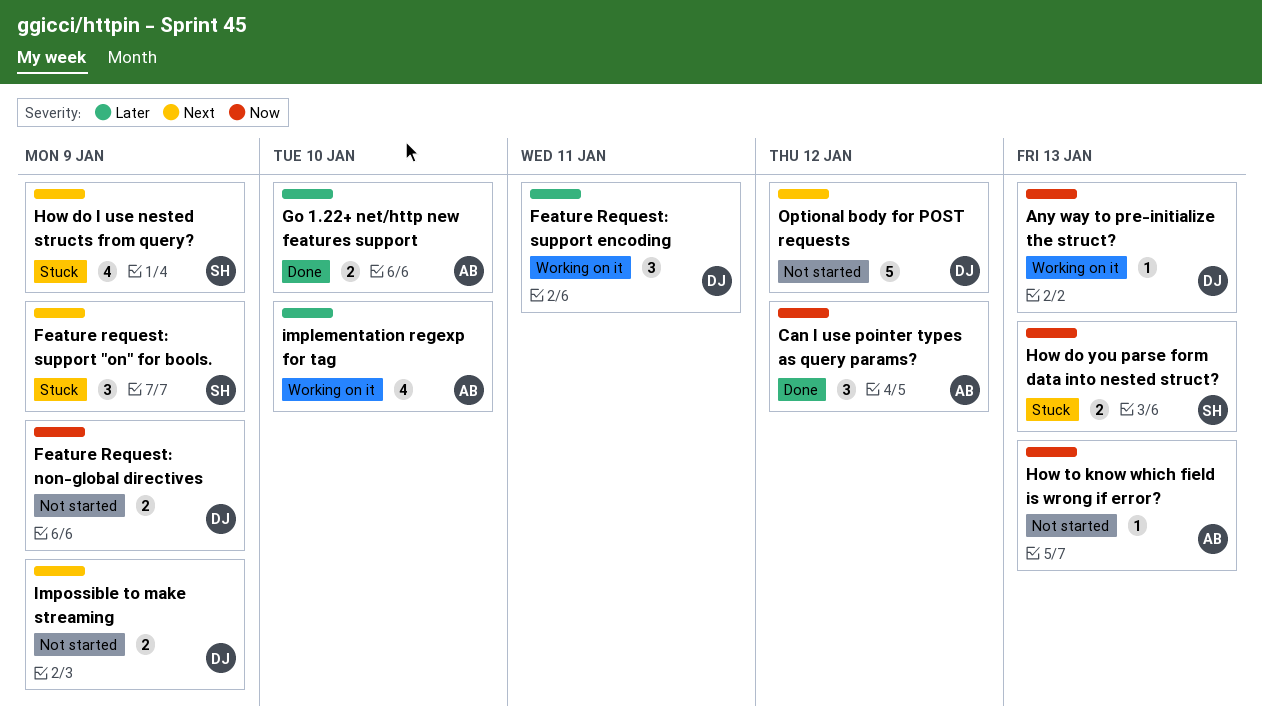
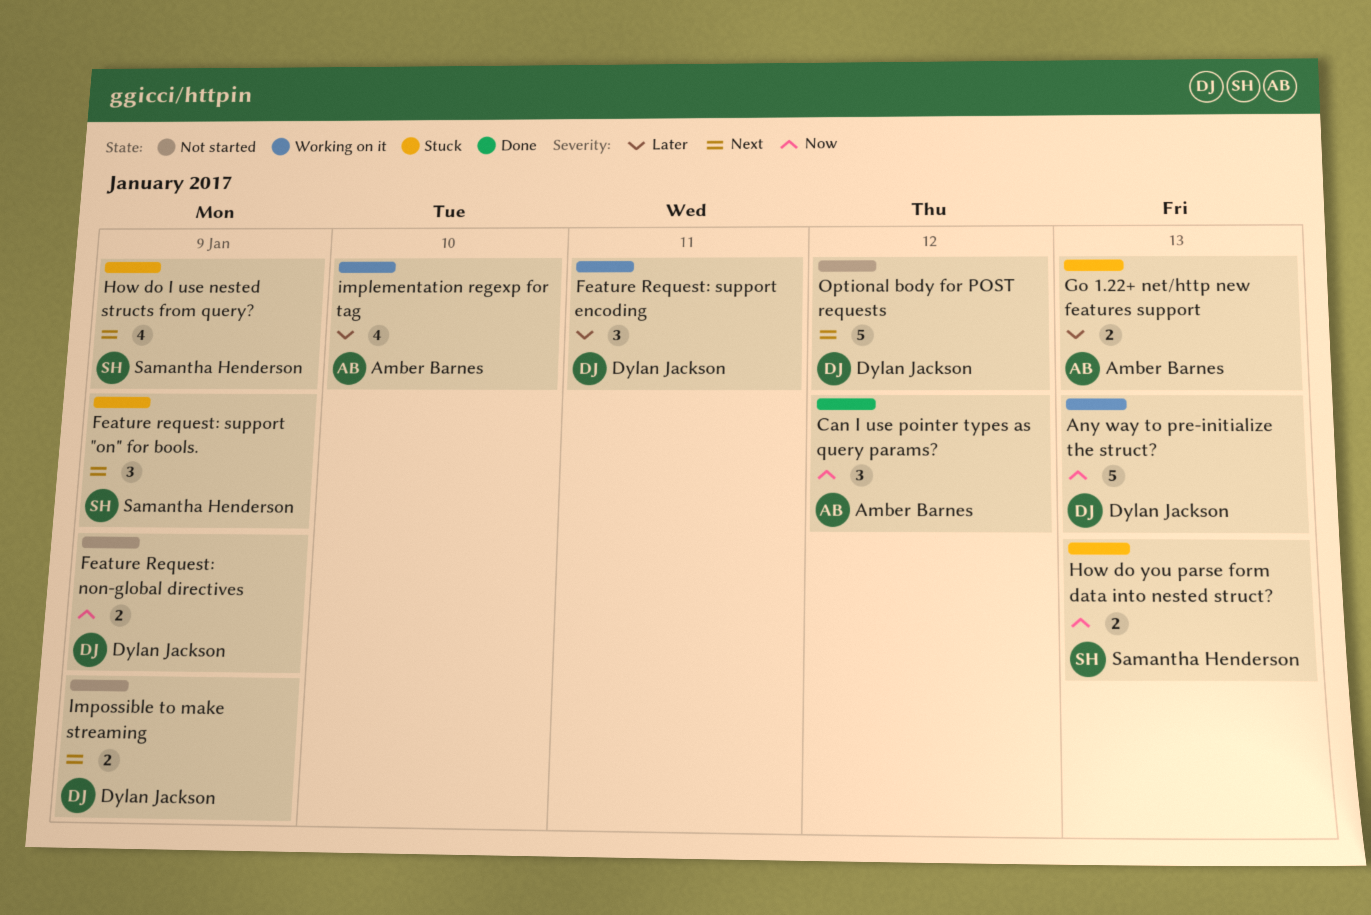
Any way to pre-initialize the struct?, estimate: 1 -> 5
Go 1.22+ net/http new features support, status: Done -> Stuck
Go 1.22+ net/http new features support, due: Jan 10 -> Jan 13
How to know which field is wrong if error?: present -> none

